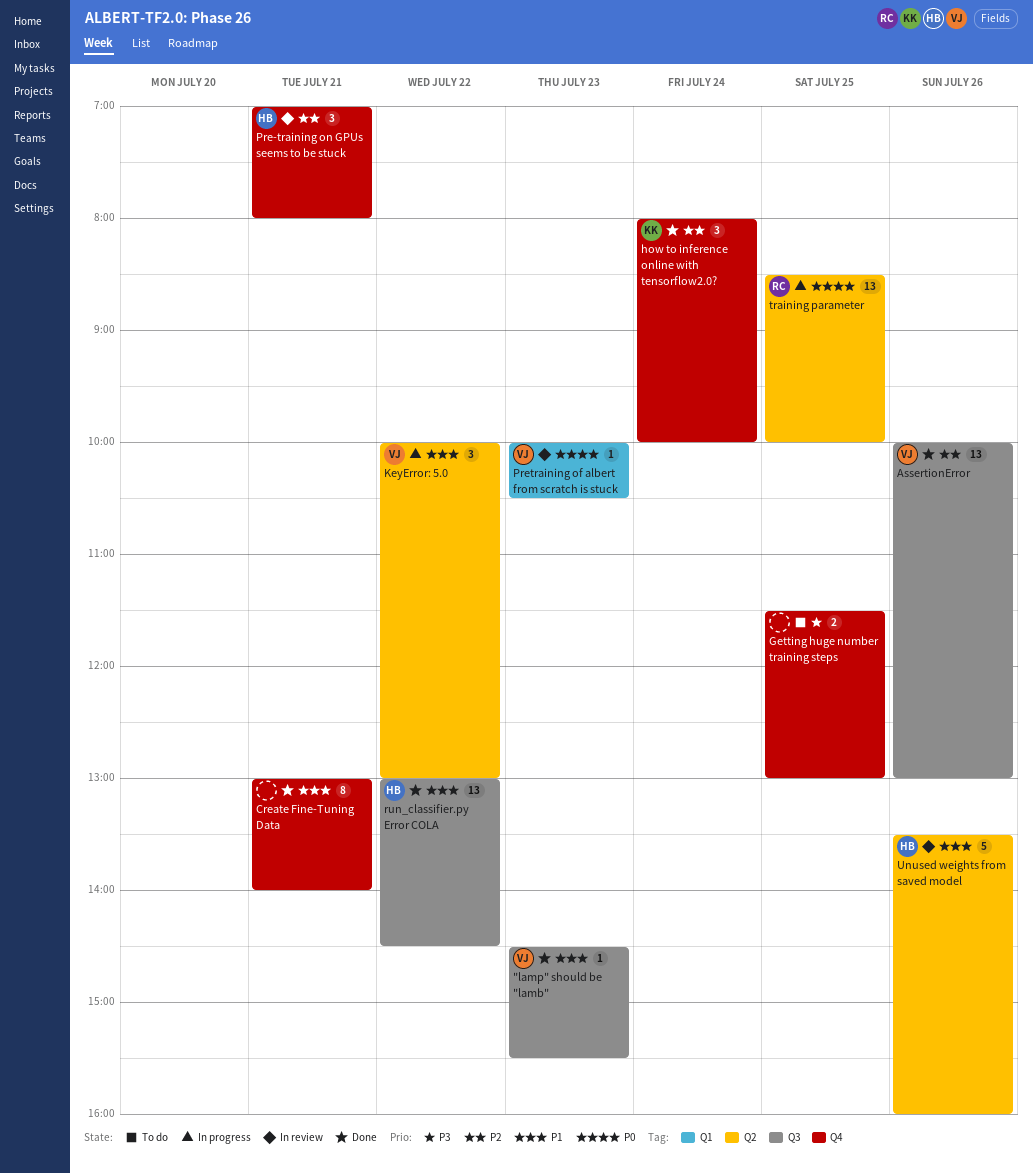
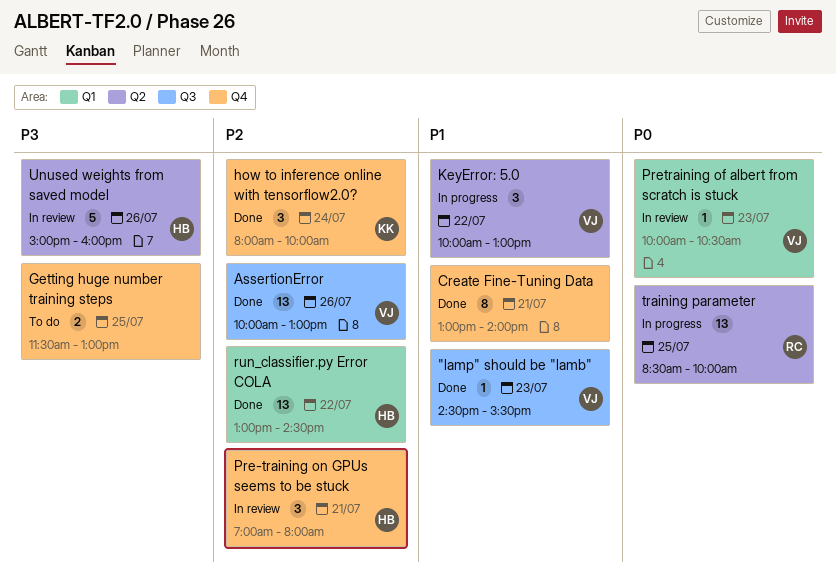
run_classifier.py Error COLA, priority: P1 -> P2
run_classifier.py Error COLA, label: Q3 -> Q1
Unused weights from saved model, priority: P1 -> P3
Unused weights from saved model, begins: 13:30 -> 15:00

